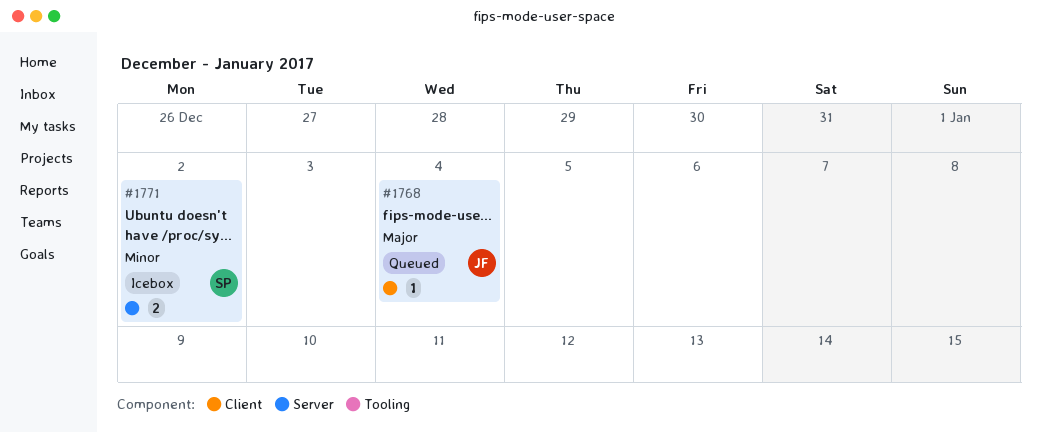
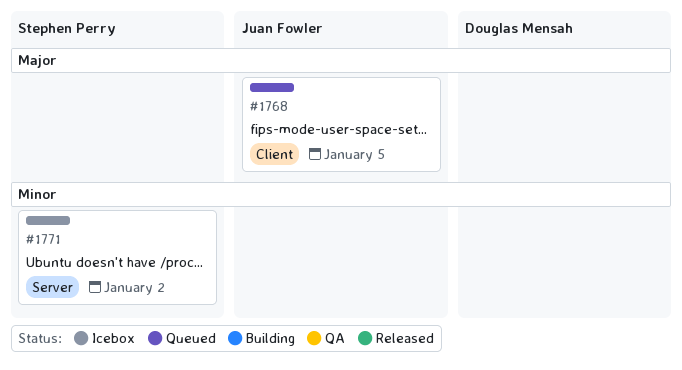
#1768, due: Jan 4 -> Jan 5

